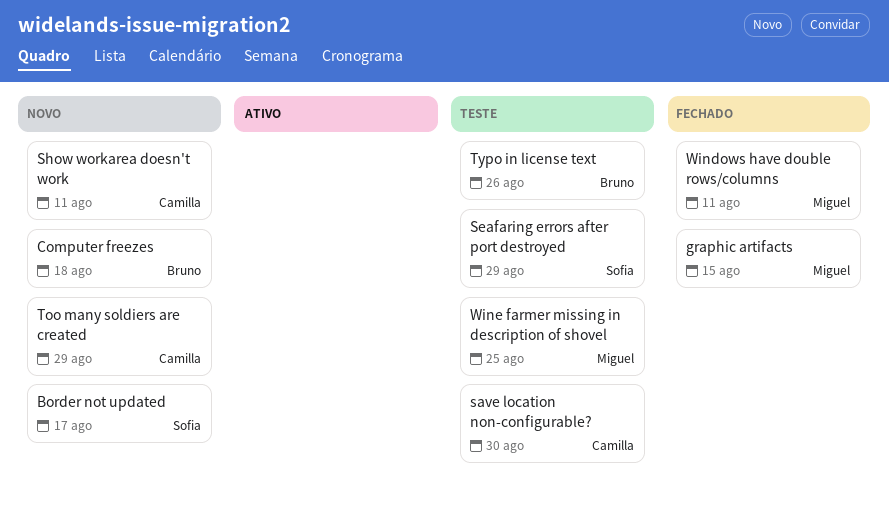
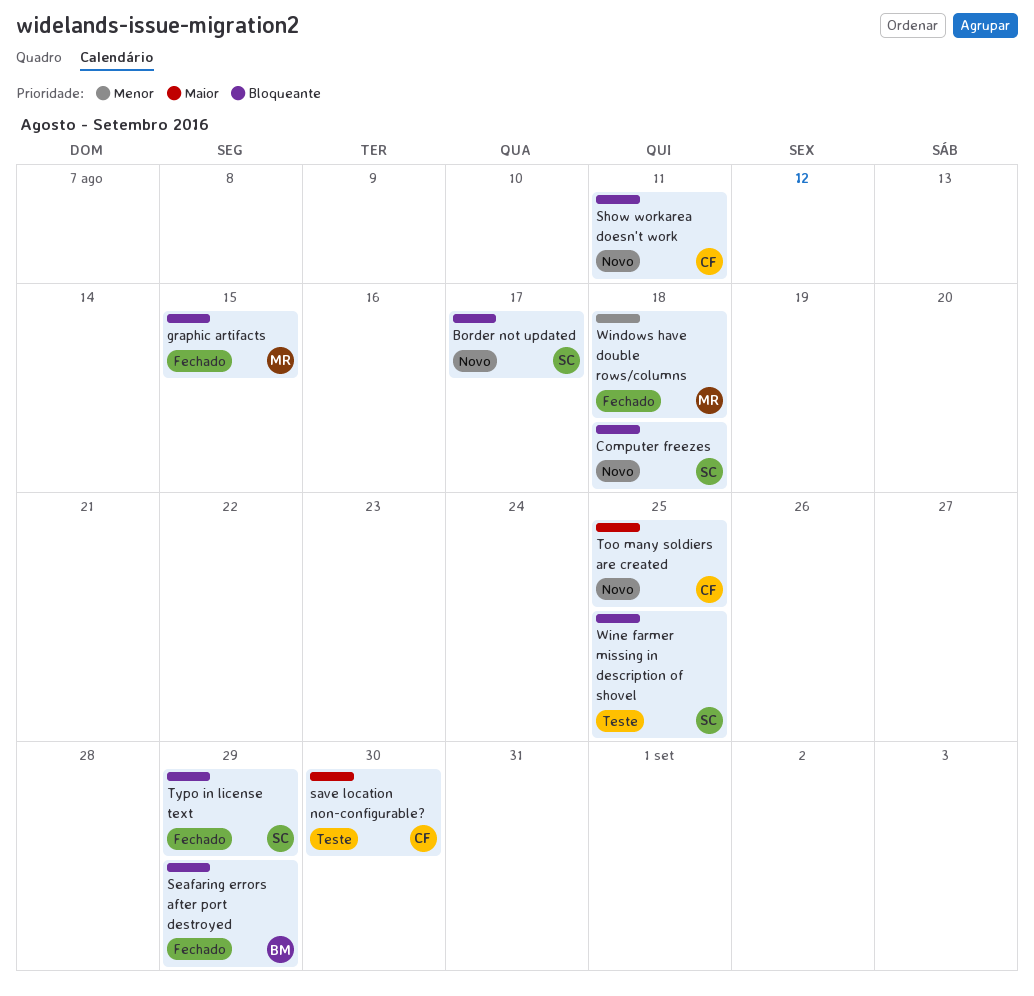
Computer freezes, owner: Bruno -> Sofia
Seafaring errors after port destroyed, status: Teste -> Fechado
Seafaring errors after port destroyed, owner: Sofia -> Bruno
Too many soldiers are created, due: Aug 29 -> Aug 25
Typo in license text, status: Teste -> Fechado
Typo in license text, owner: Bruno -> Sofia
Typo in license text, due: Aug 26 -> Aug 29
Windows have double rows/columns, due: Aug 11 -> Aug 18
Wine farmer missing in description of shovel, owner: Miguel -> Sofia

